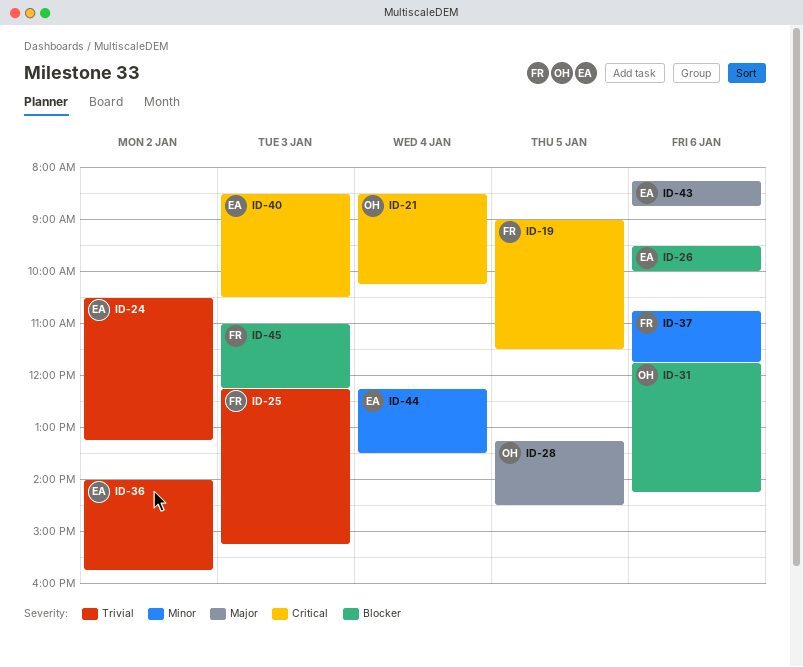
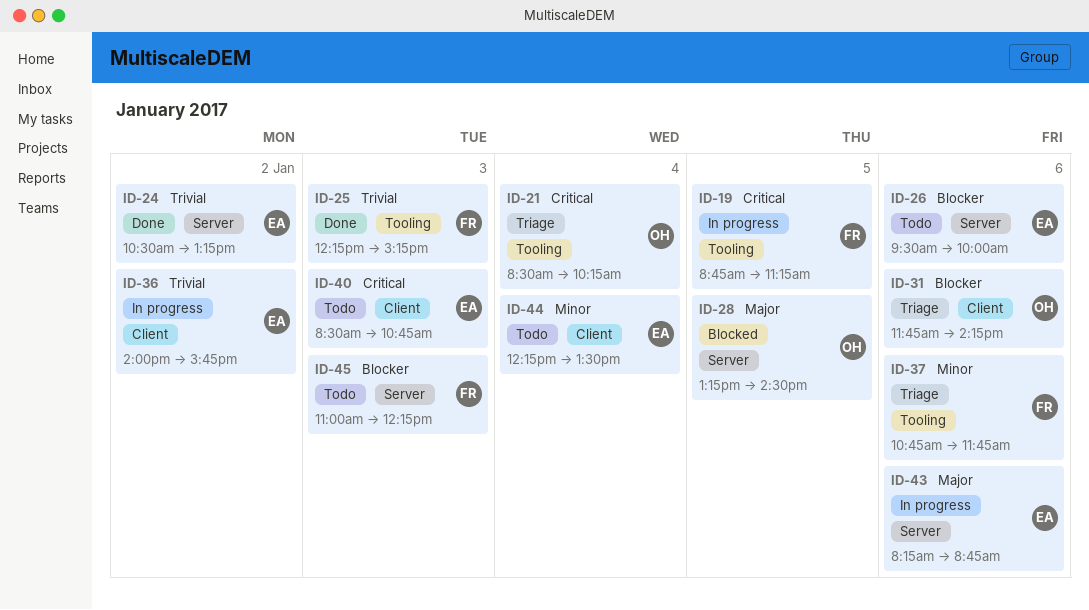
ID-19, begins: 09:00 -> 08:45
ID-19, ends: 11:30 -> 11:15
ID-40, ends: 10:30 -> 10:45

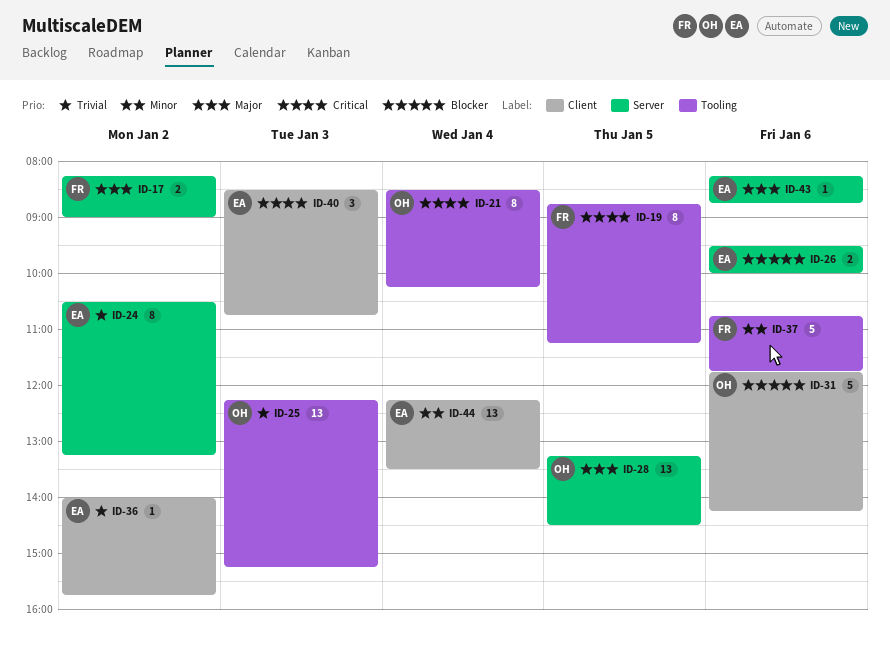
ID-17: none -> present
ID-25, owner: FR -> OH
ID-45: present -> none

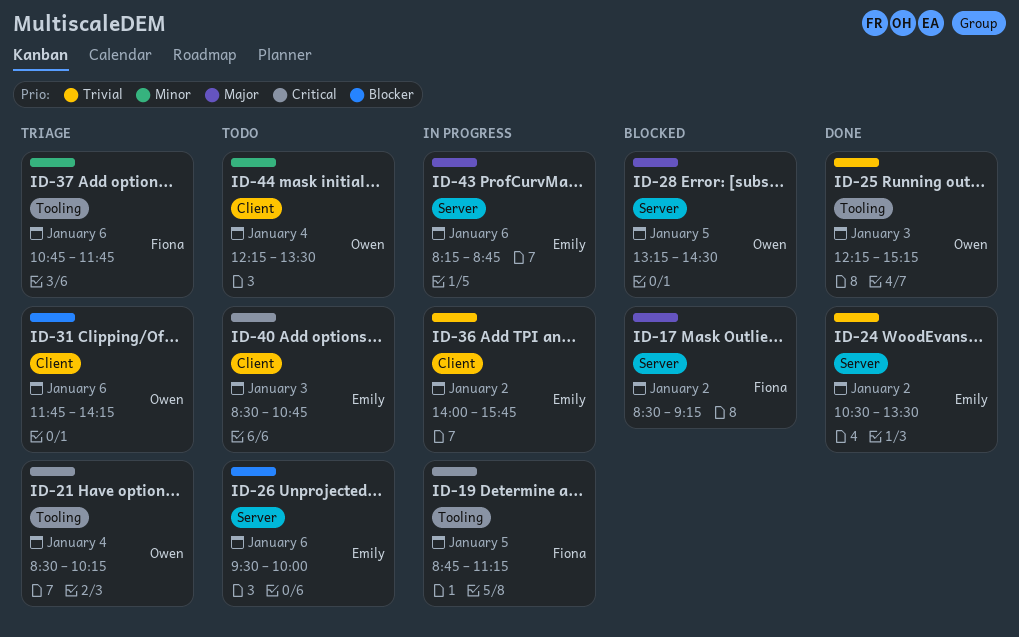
ID-17, begins: 08:15 -> 08:30
ID-17, ends: 09:00 -> 09:15
ID-24, ends: 13:15 -> 13:30
ID-44, owner: Emily -> Owen

